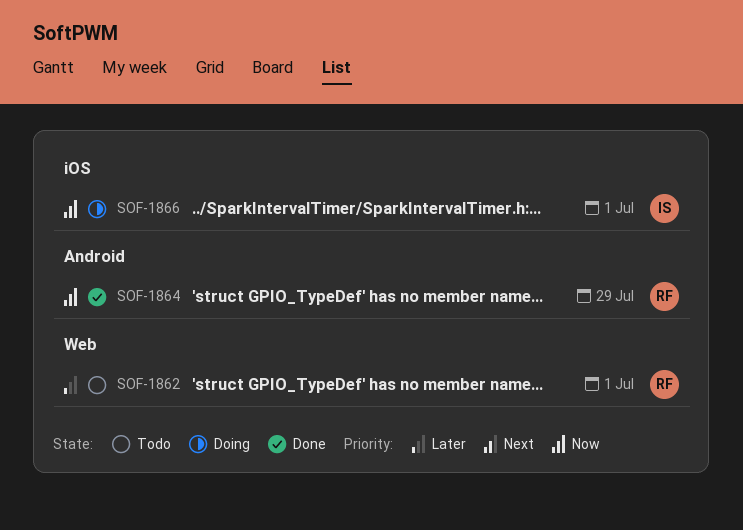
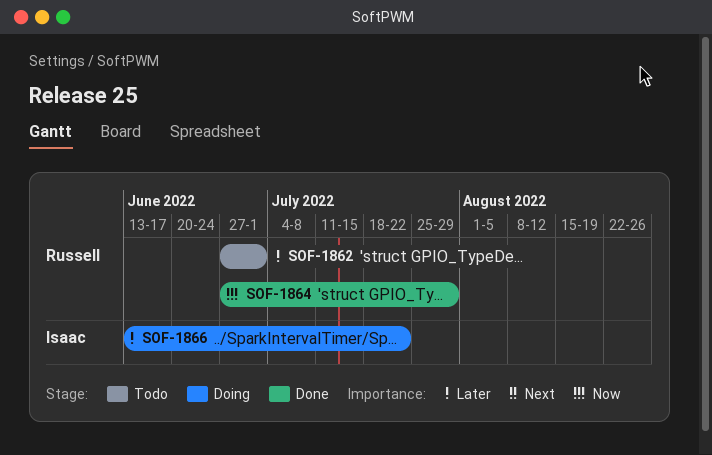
SOF-1866, priority: Now -> Later
SOF-1866, due: Jul 1 -> Jul 22

